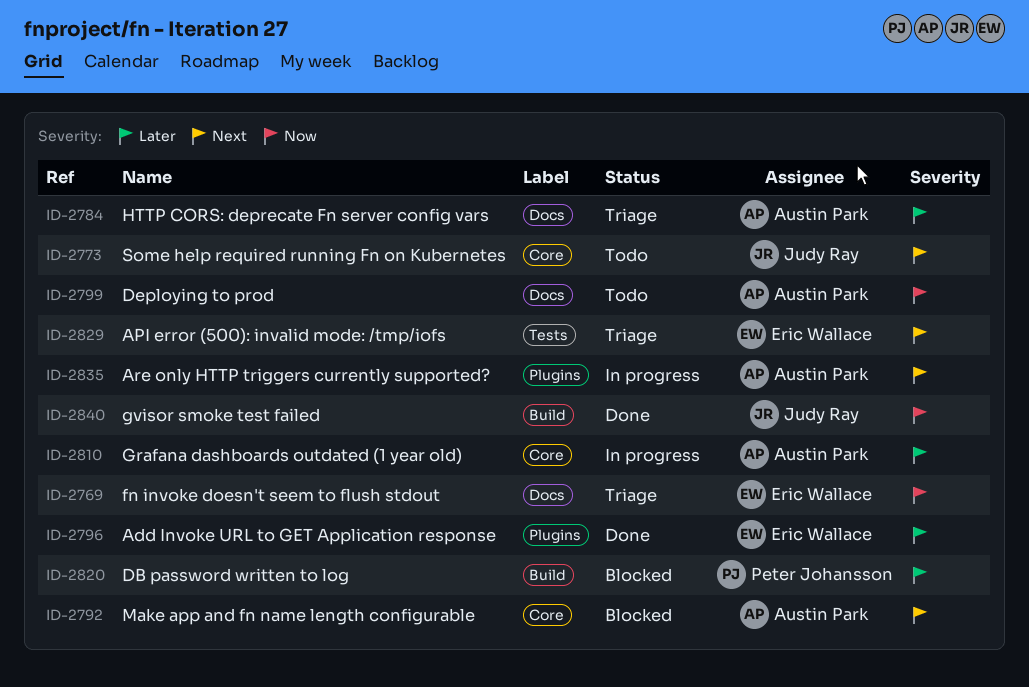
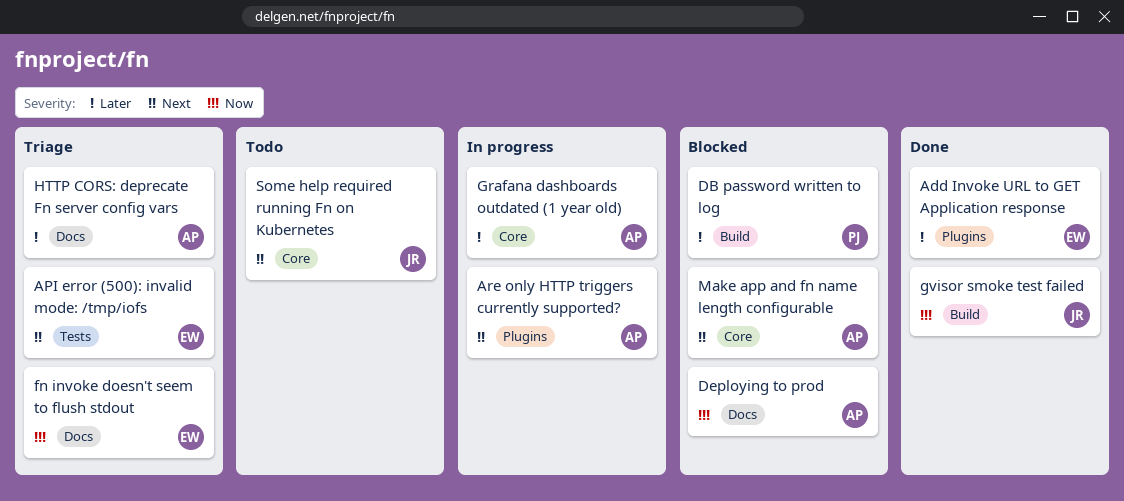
Deploying to prod, status: Todo -> Blocked

